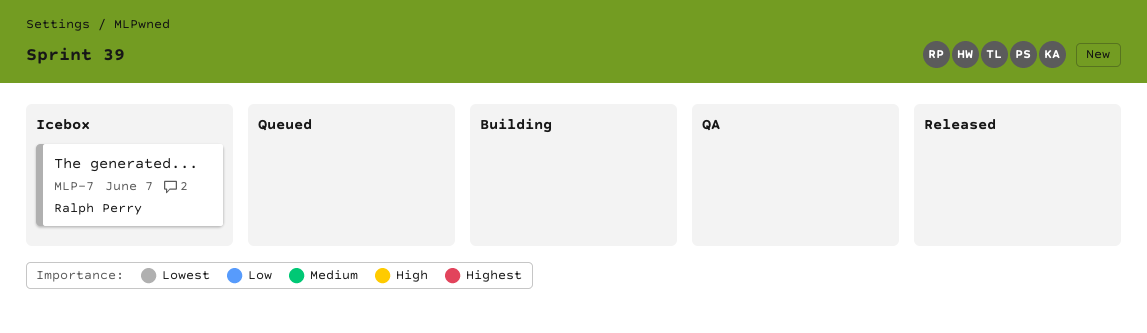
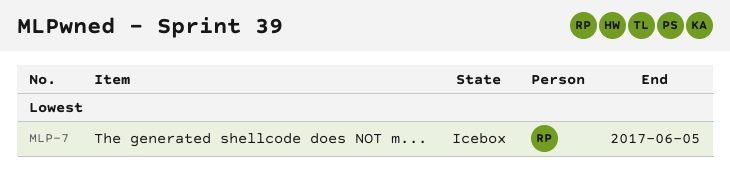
MLP-7, due: Jun 7 -> Jun 5

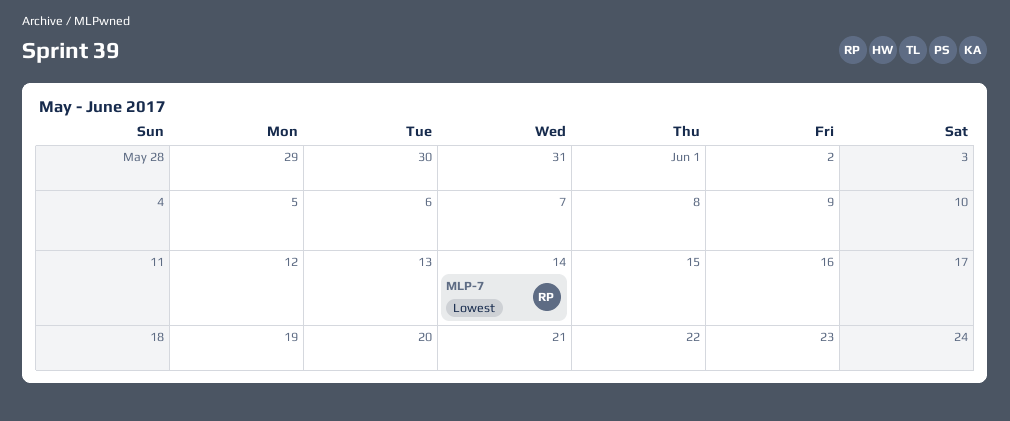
MLP-7, due: Jun 5 -> Jun 14

